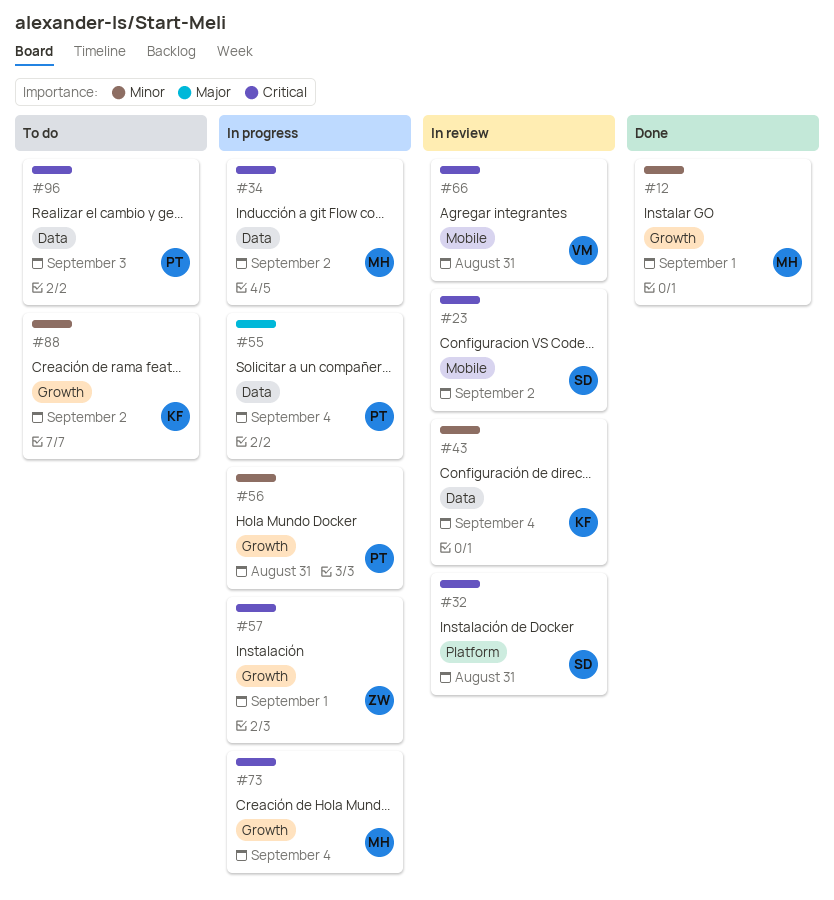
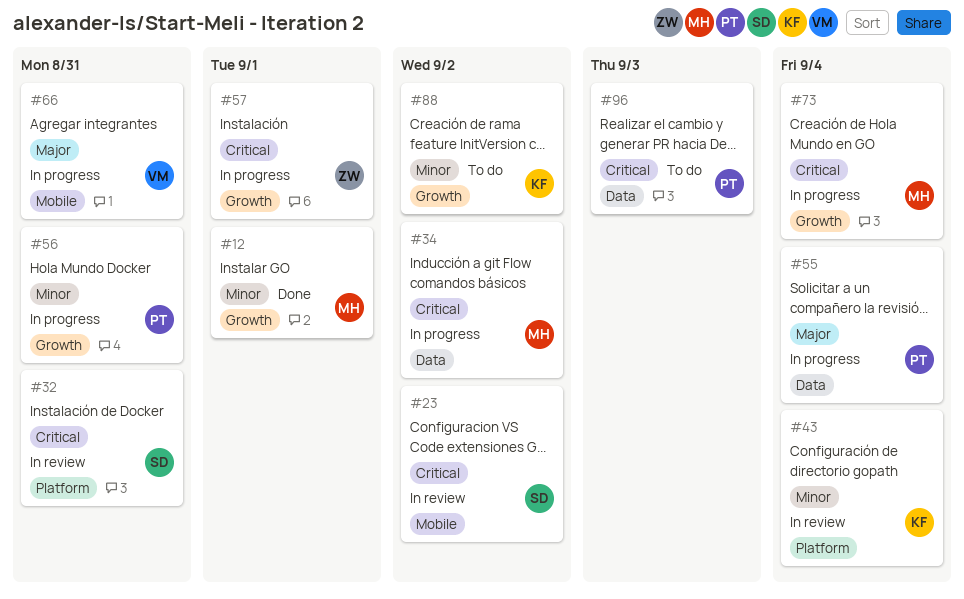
#43, label: Data -> Platform
#66, status: In review -> In progress
#66, priority: Critical -> Major

